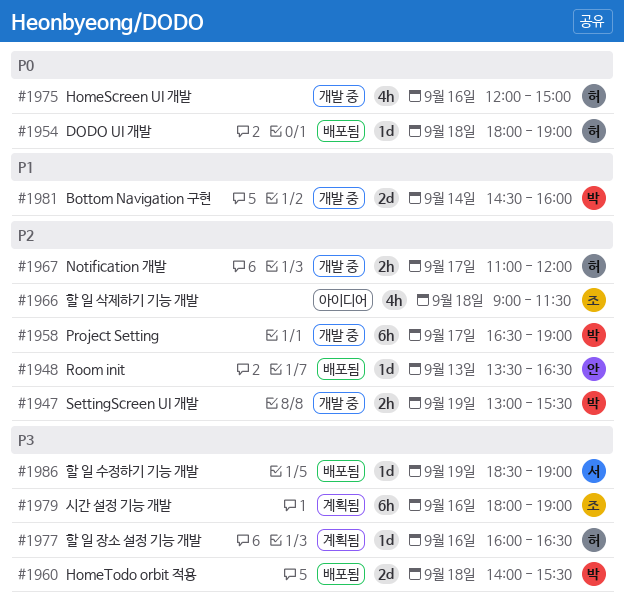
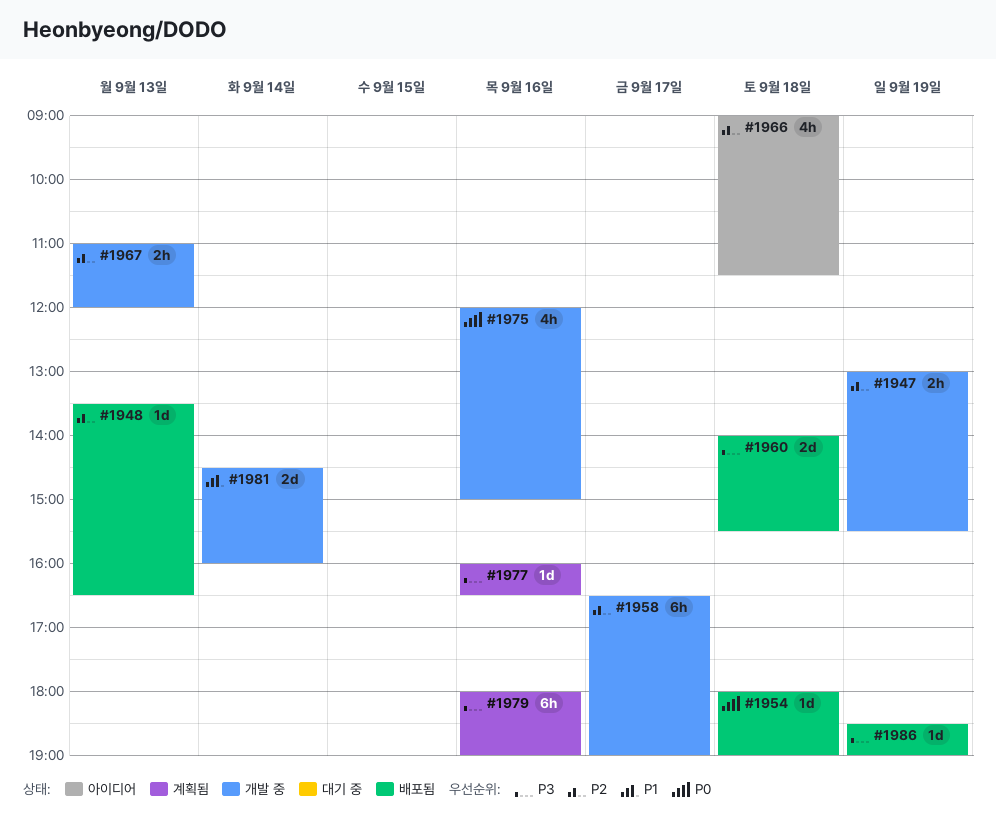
#1967, day: Sep 17 -> Sep 13

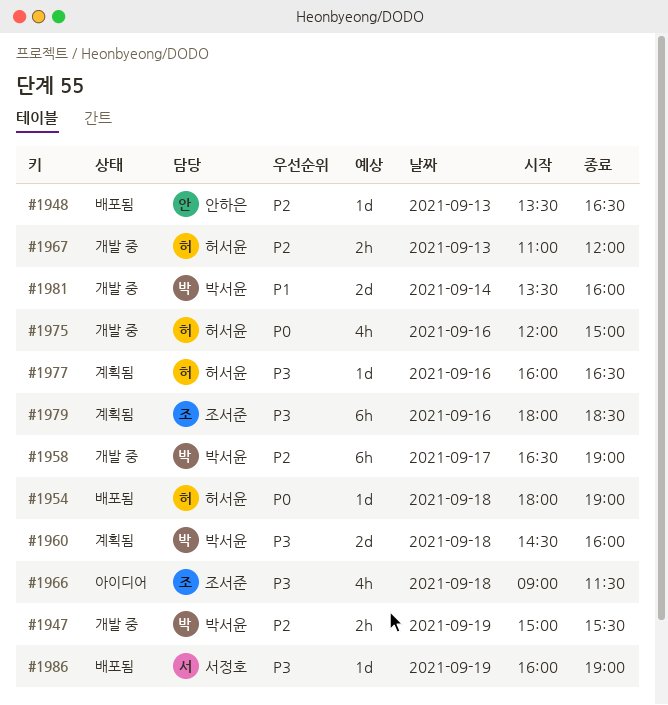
#1947, begins: 13:00 -> 15:00
#1960, status: 배포됨 -> 계획됨
#1960, begins: 14:00 -> 14:30
#1960, ends: 15:30 -> 16:00
#1966, priority: P2 -> P3
#1979, ends: 19:00 -> 18:30
#1981, begins: 14:30 -> 13:30
#1986, begins: 18:30 -> 16:00

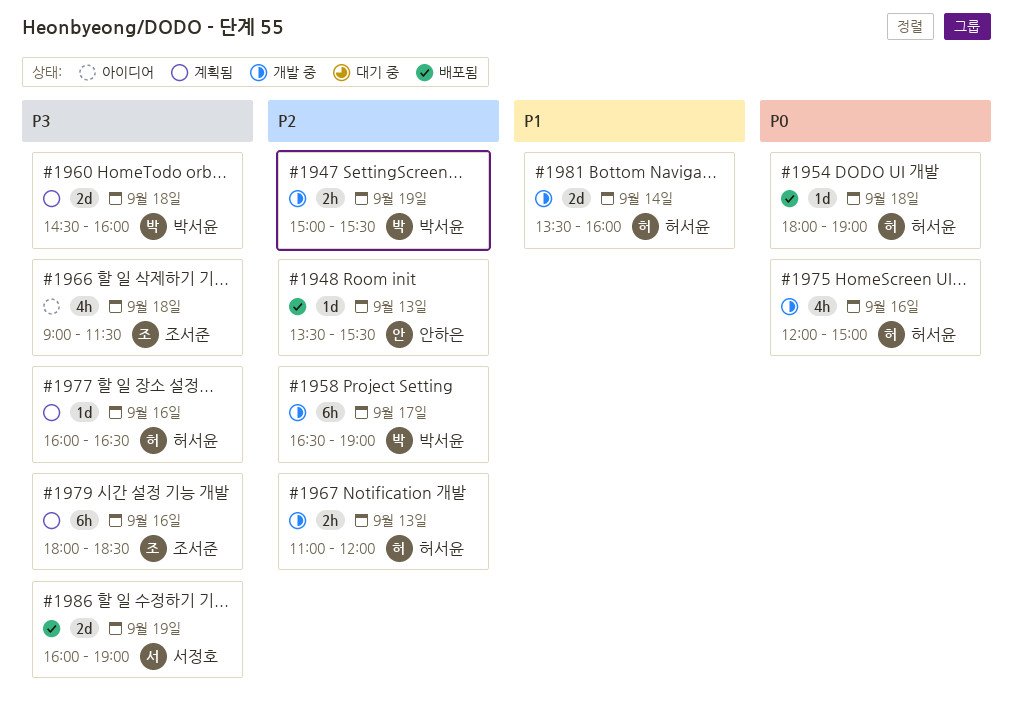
#1948, ends: 16:30 -> 15:30
#1981, owner: 박서윤 -> 허서윤
#1986, estimate: 1d -> 2d

